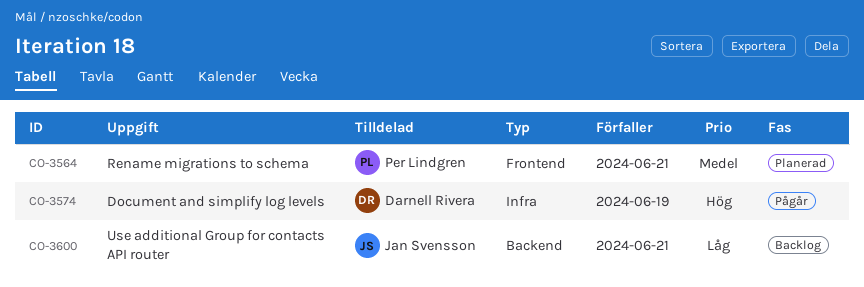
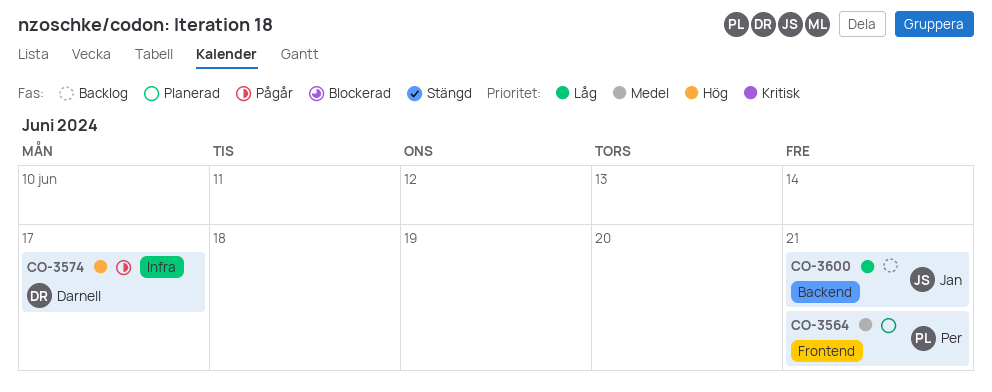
CO-3574, due: Jun 19 -> Jun 17

